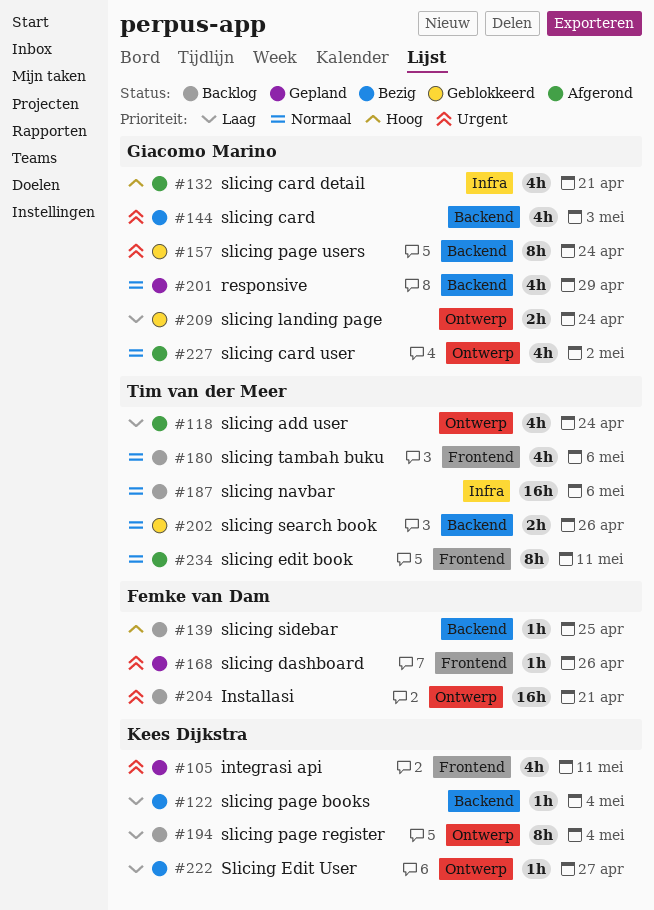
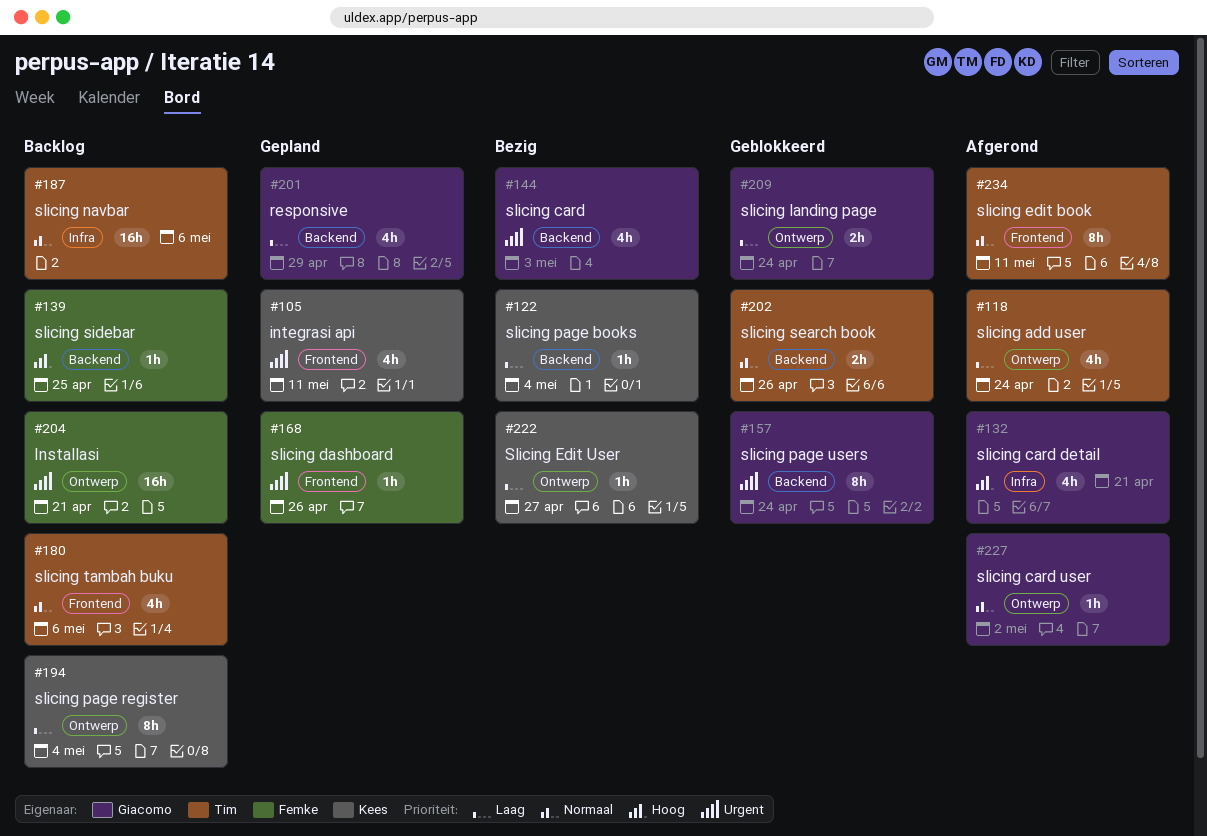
#201, priority: Normaal -> Laag
#227, estimate: 4h -> 1h

